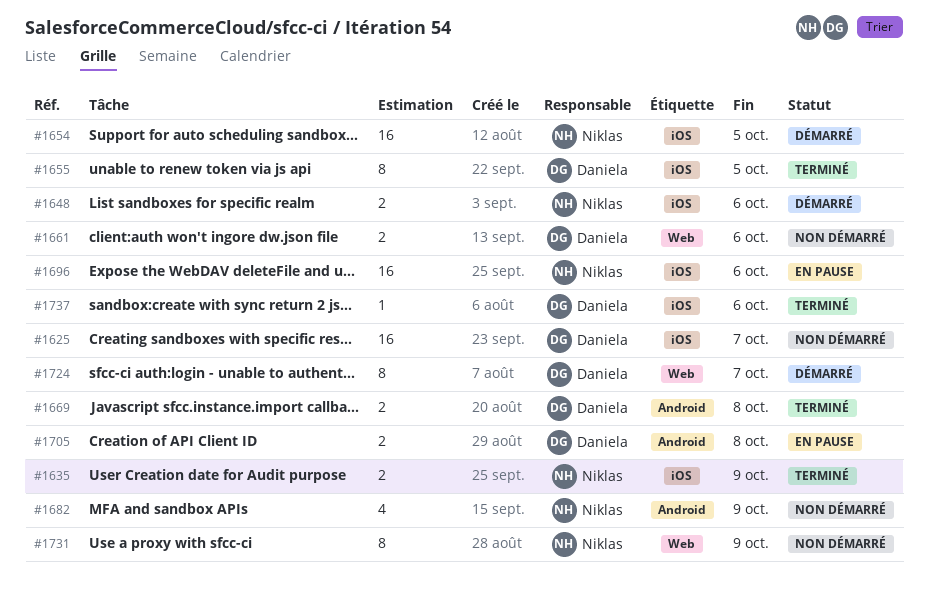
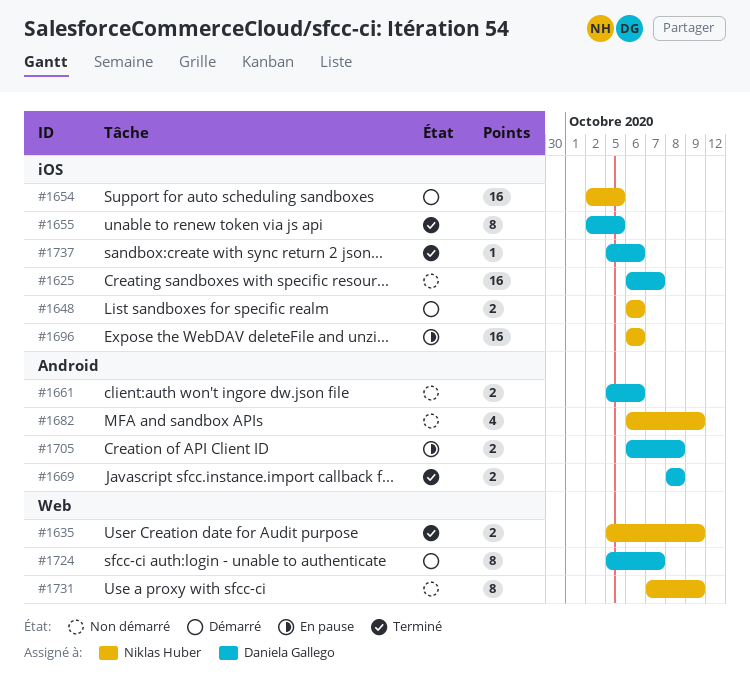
#1635, label: iOS -> Web
#1661, label: Web -> Android

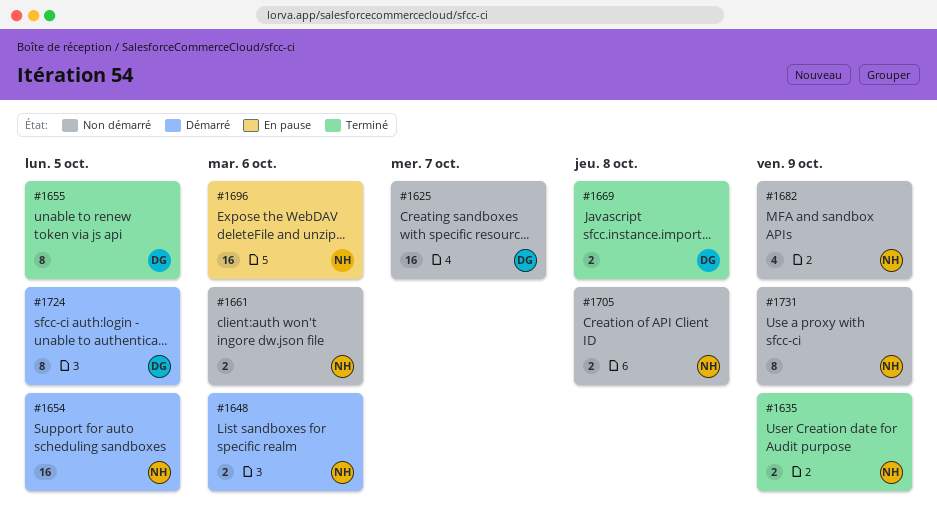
#1661, owner: Daniela Gallego -> Niklas Huber
#1705, status: En pause -> Non démarré
#1705, owner: Daniela Gallego -> Niklas Huber
#1724, due: Oct 7 -> Oct 5
#1737: present -> none

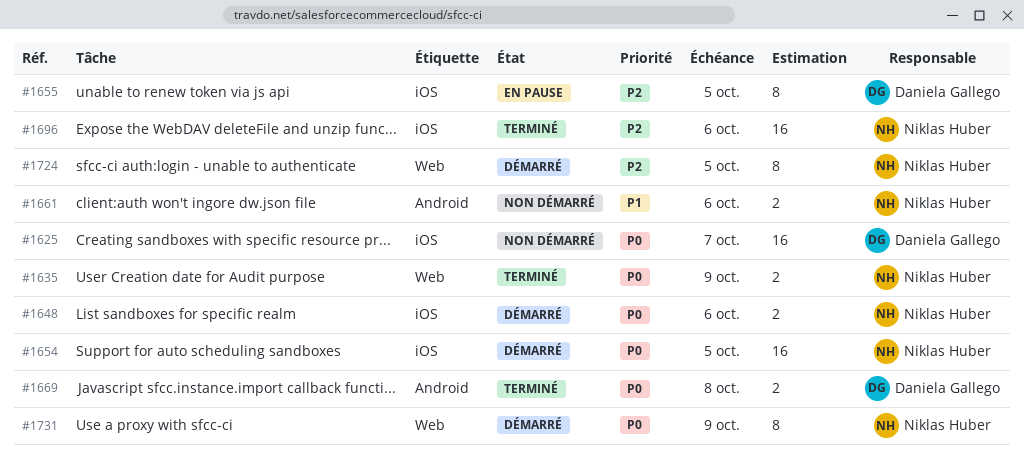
#1655, status: Terminé -> En pause
#1682: present -> none
#1696, status: En pause -> Terminé
#1705: present -> none
#1724, owner: Daniela Gallego -> Niklas Huber
#1731, status: Non démarré -> Démarré

